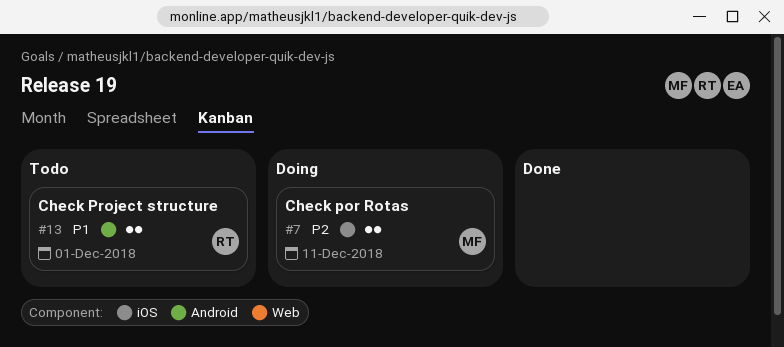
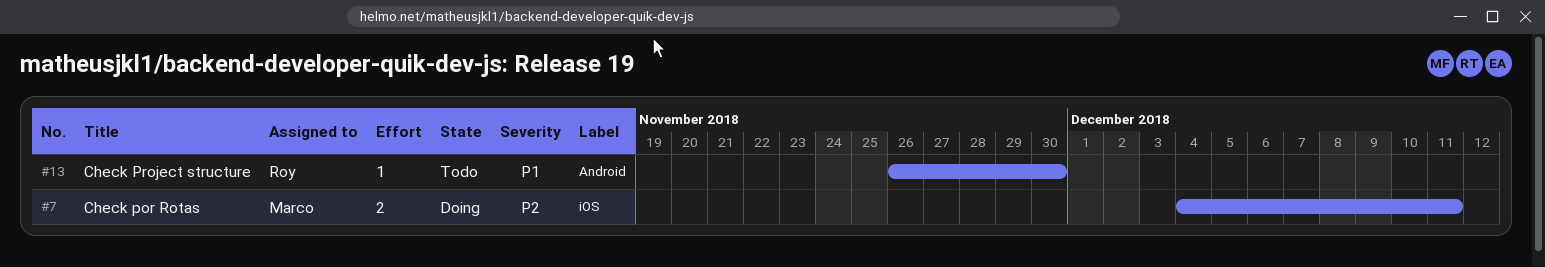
#13, estimate: 2 -> 1
#13, due: Dec 1 -> Nov 30

